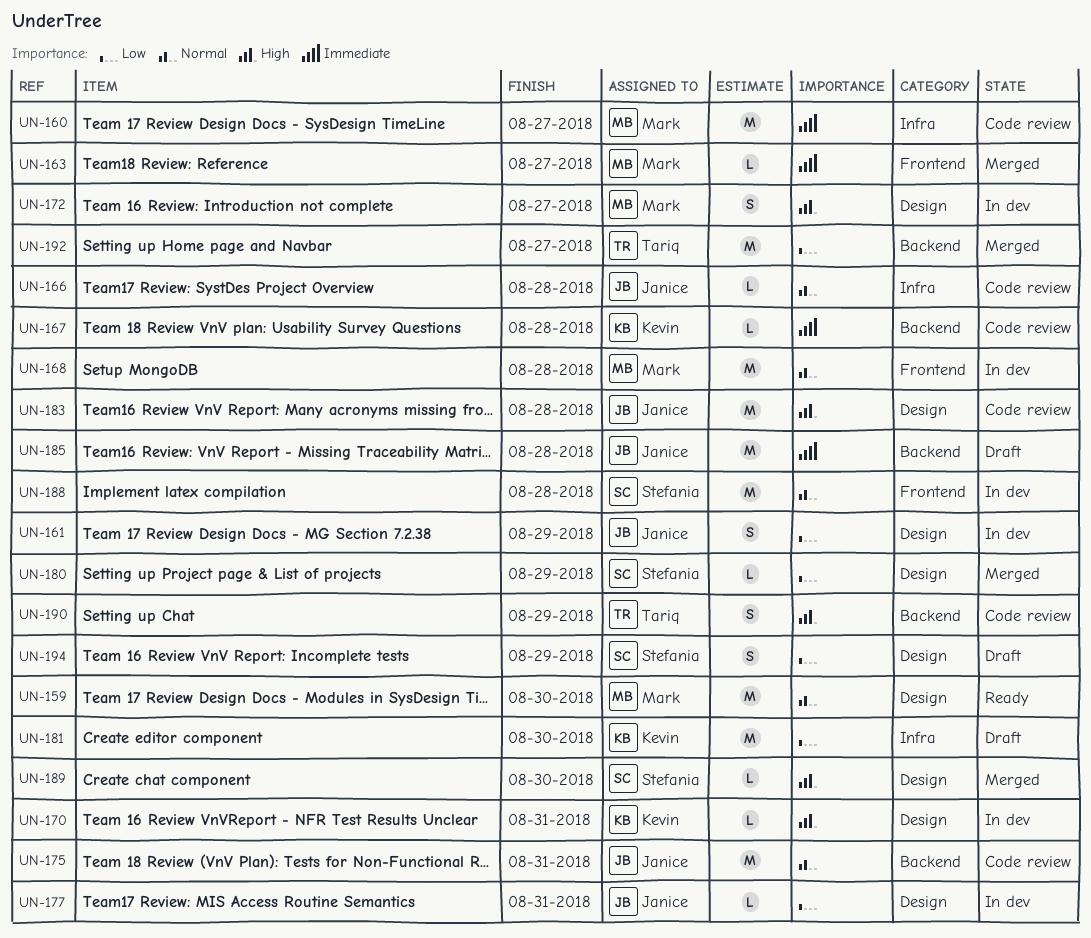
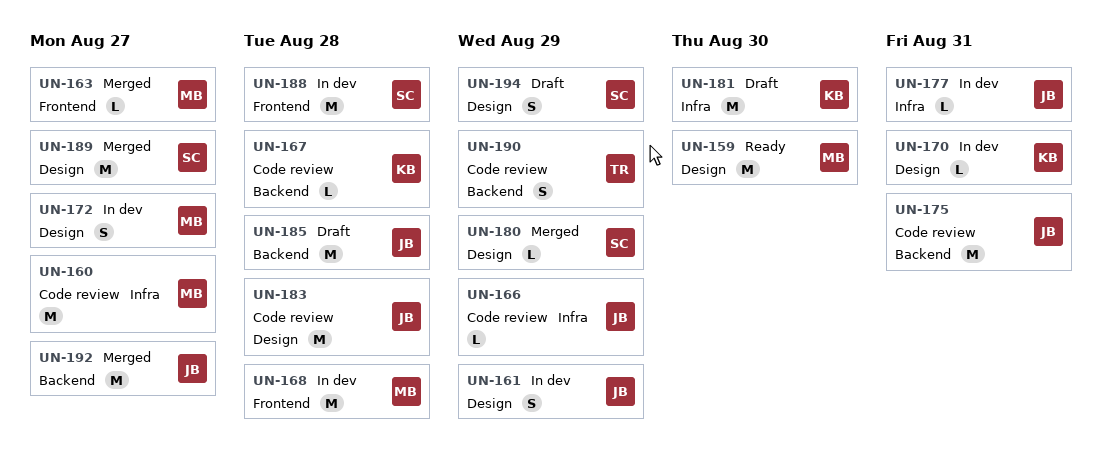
UN-166, due: Aug 28 -> Aug 29
UN-177, label: Design -> Infra
UN-189, estimate: L -> M
UN-189, due: Aug 30 -> Aug 27
UN-192, owner: Tariq -> Janice

